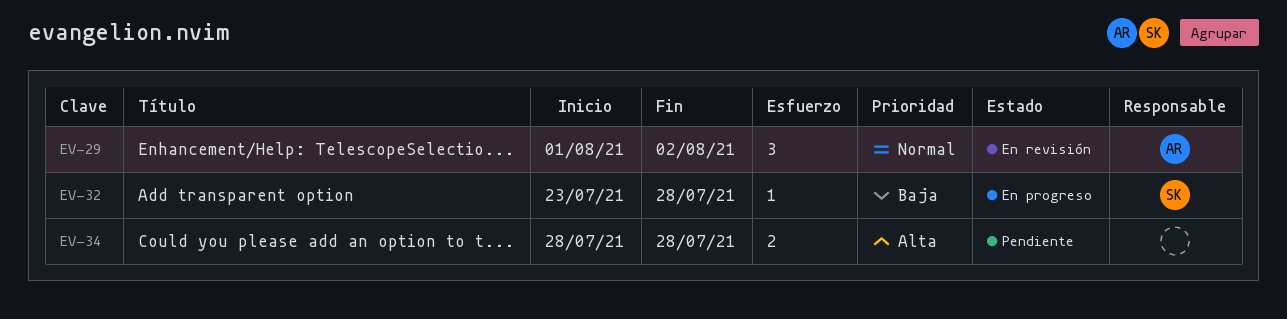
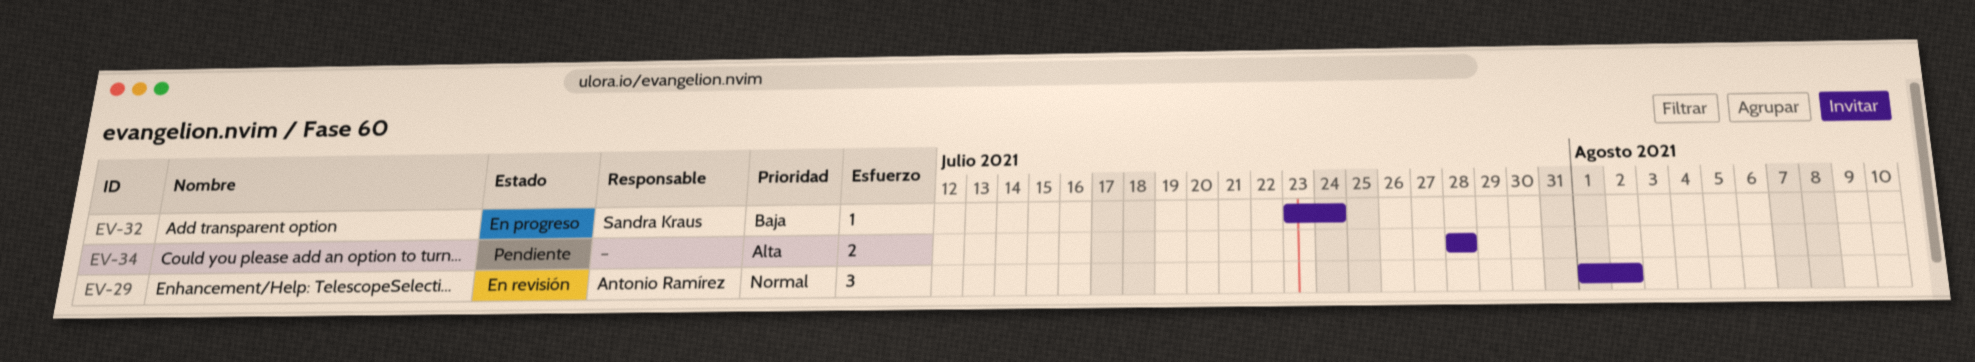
EV-32, due: Jul 28 -> Jul 24

